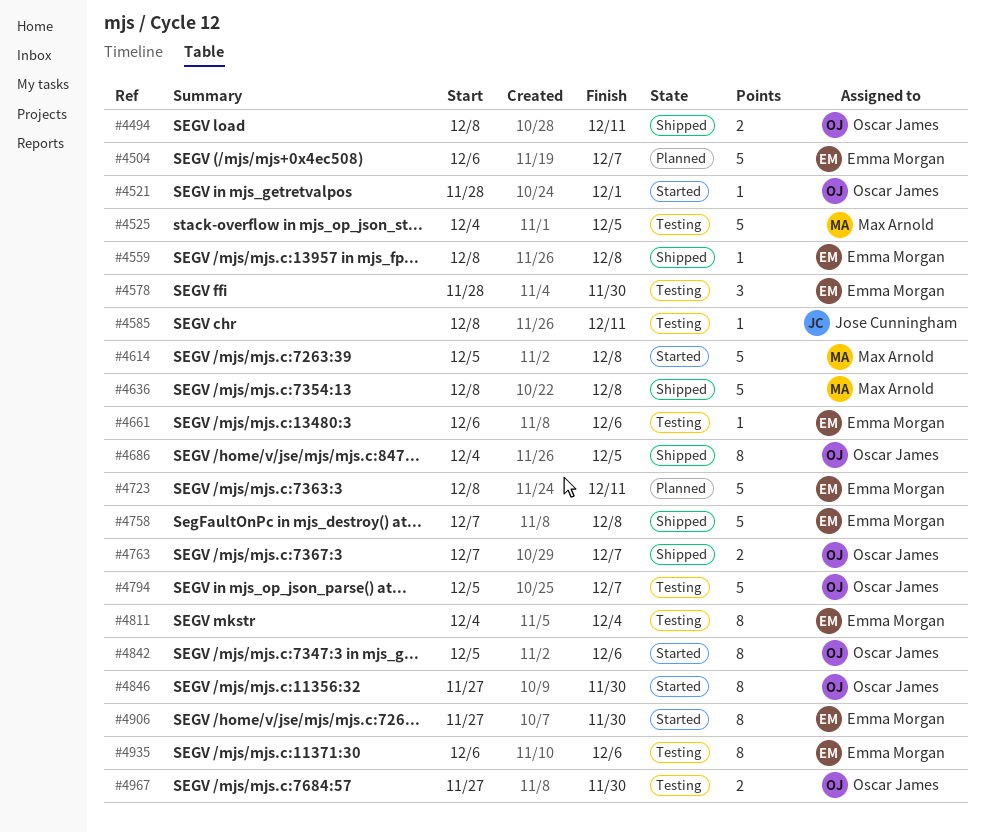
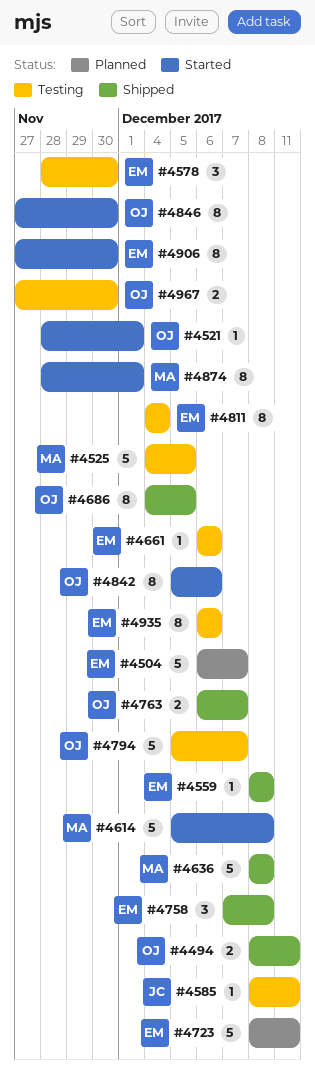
#4758, estimate: 5 -> 3
#4763, start: Dec 7 -> Dec 6
#4874: none -> present

